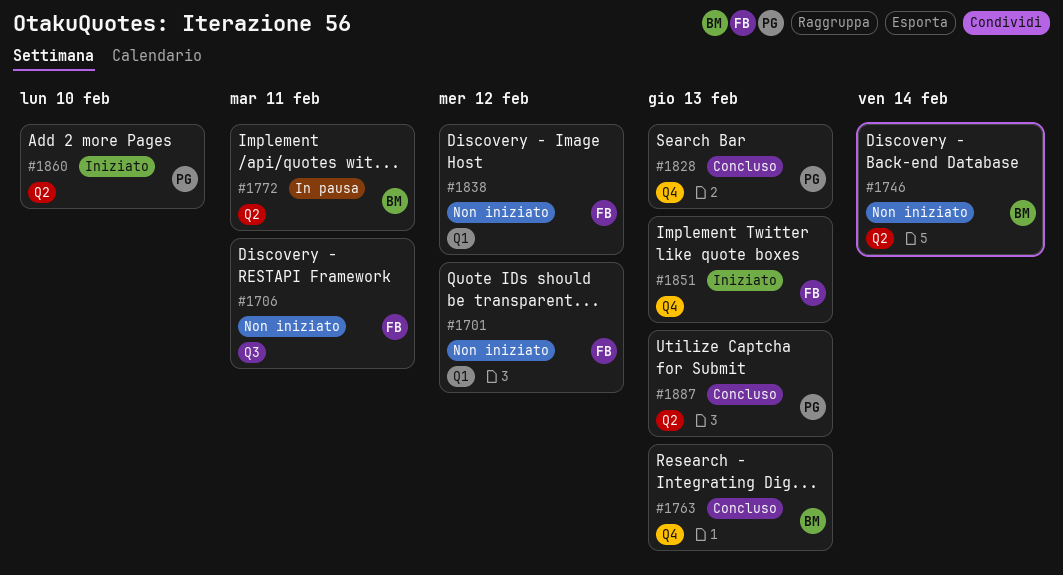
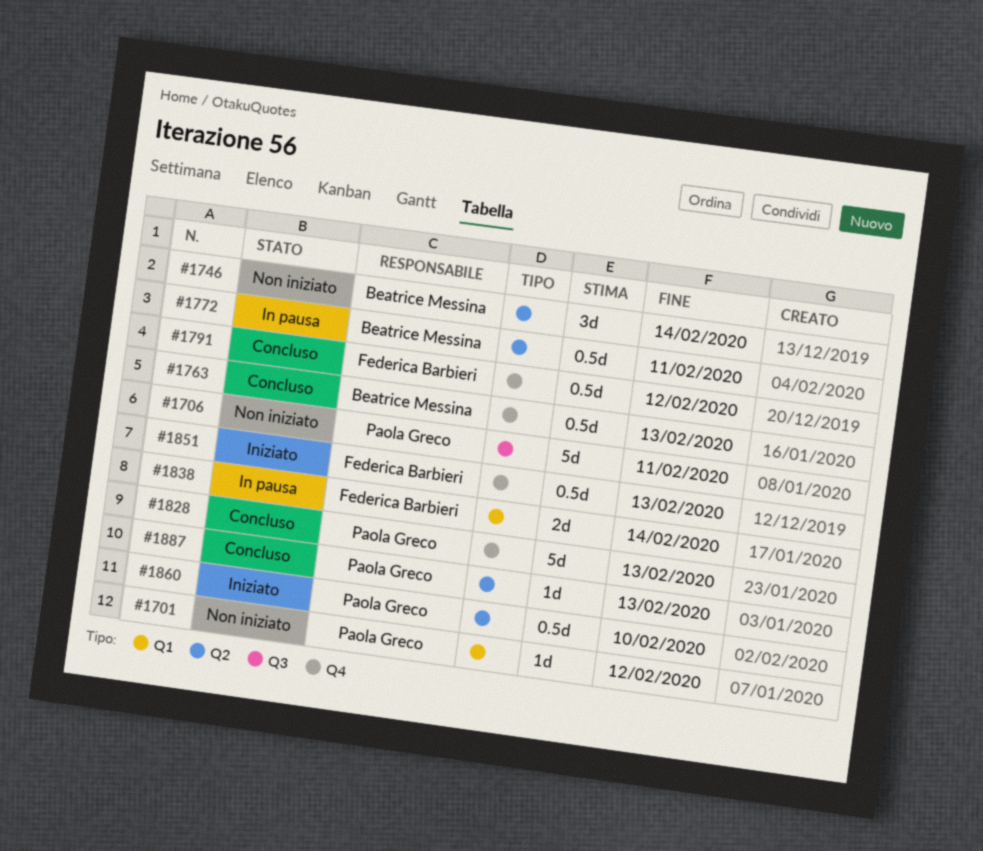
#1701, owner: Federica Barbieri -> Paola Greco
#1706, owner: Federica Barbieri -> Paola Greco
#1791: none -> present
#1838, status: Non iniziato -> In pausa
#1838, due: Feb 12 -> Feb 14

